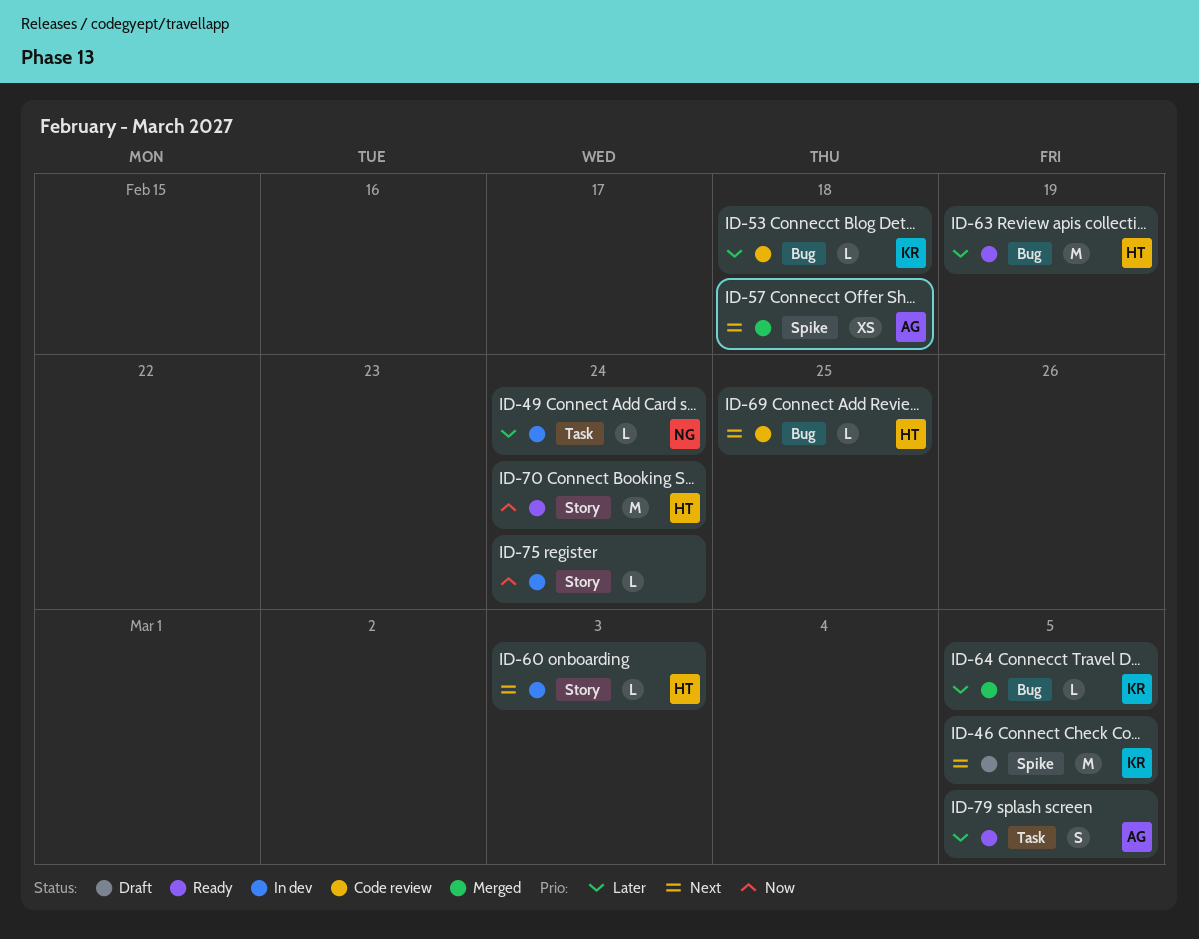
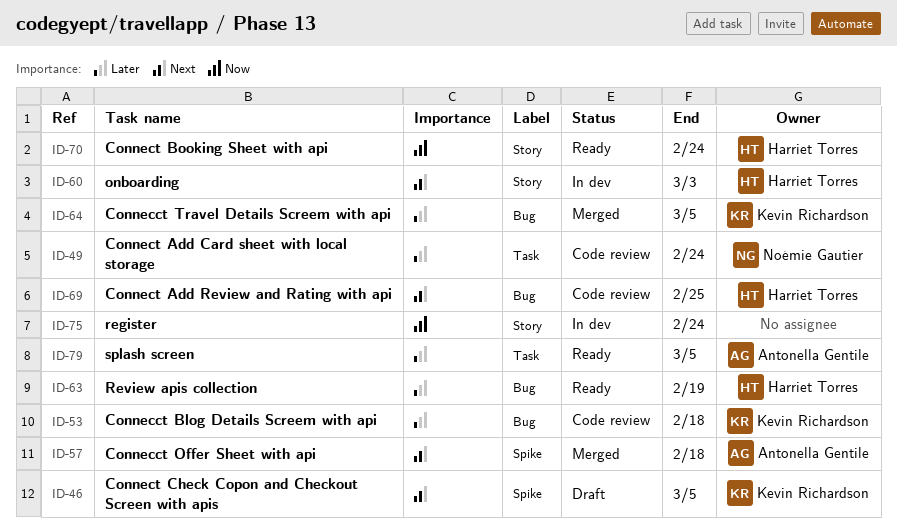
ID-49, status: In dev -> Code review

